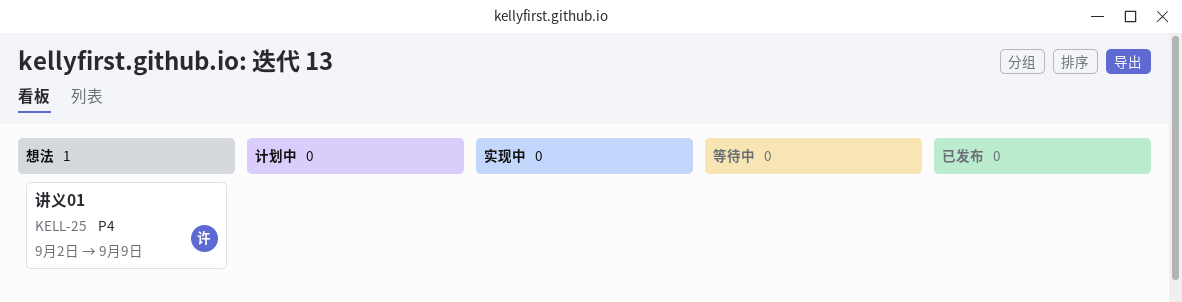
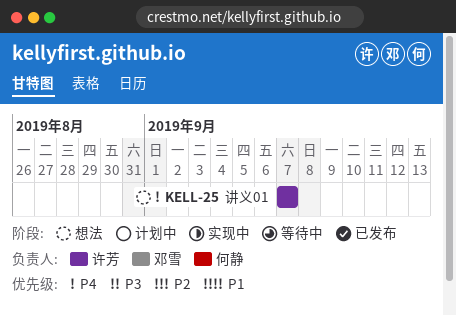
KELL-25, start: Sep 2 -> Sep 7
KELL-25, due: Sep 9 -> Sep 7

